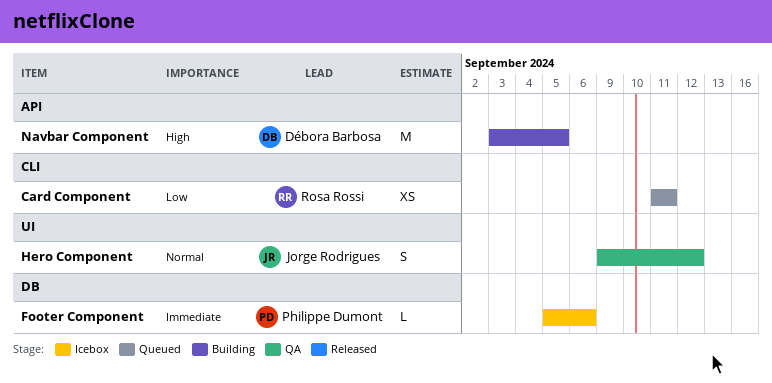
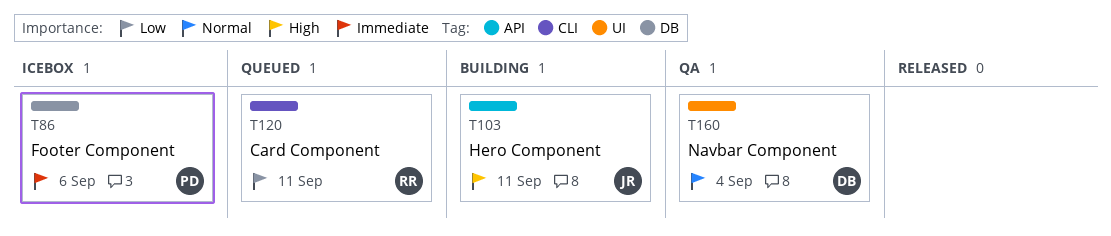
Hero Component, status: QA -> Building
Hero Component, priority: Normal -> High
Hero Component, label: UI -> API
Hero Component, due: Sep 12 -> Sep 11
Navbar Component, status: Building -> QA
Navbar Component, priority: High -> Normal
Navbar Component, label: API -> UI
Navbar Component, due: Sep 5 -> Sep 4

